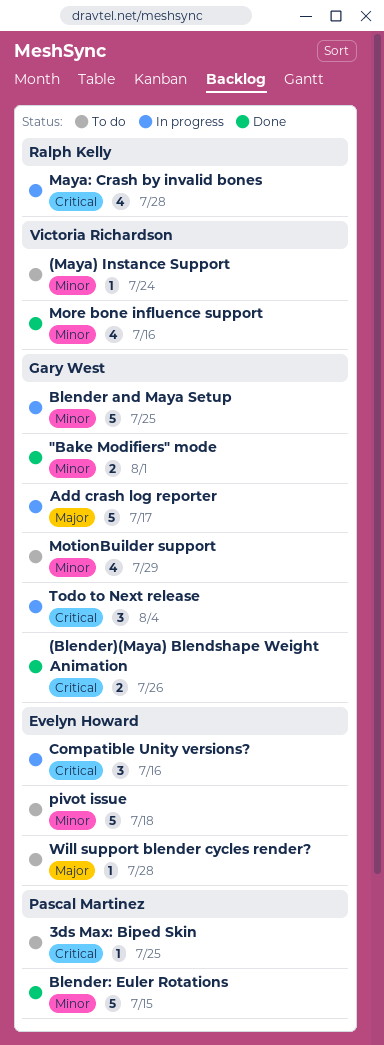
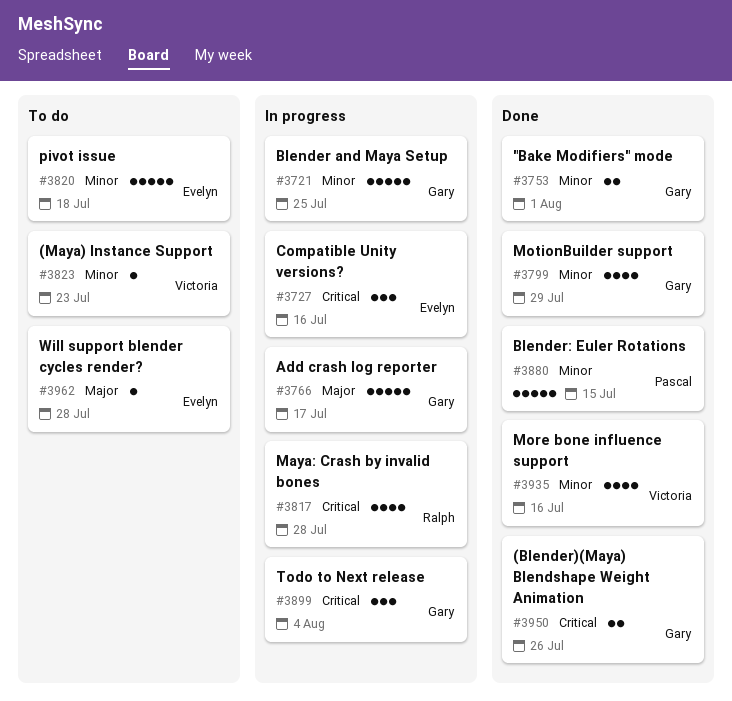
(Maya) Instance Support, due: Jul 24 -> Jul 23
3ds Max: Biped Skin: present -> none
MotionBuilder support, status: To do -> Done

